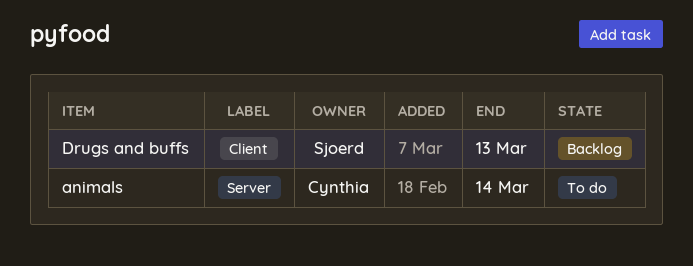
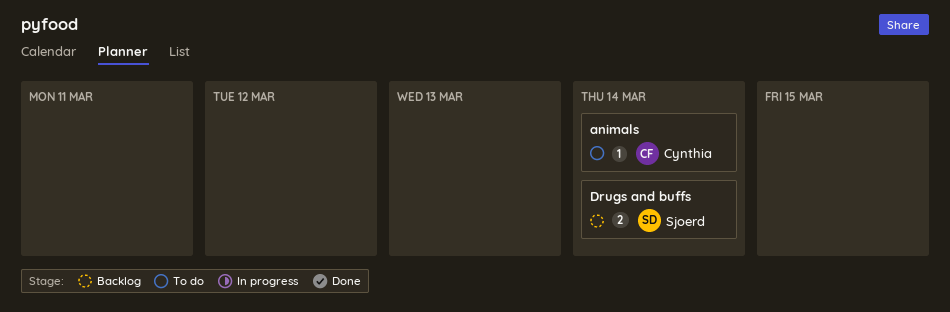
Drugs and buffs, due: Mar 13 -> Mar 14

